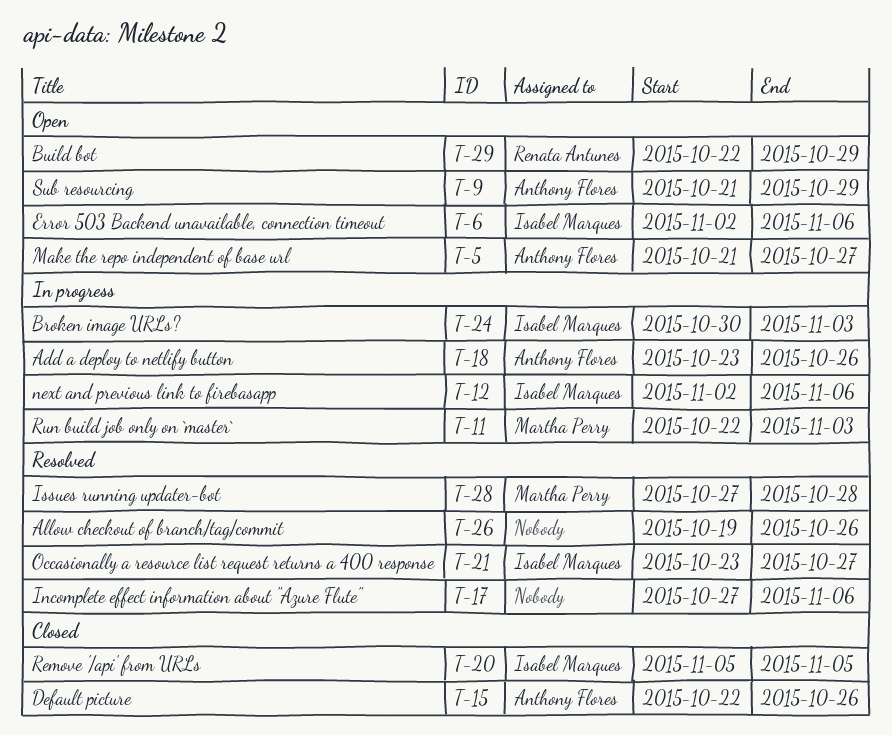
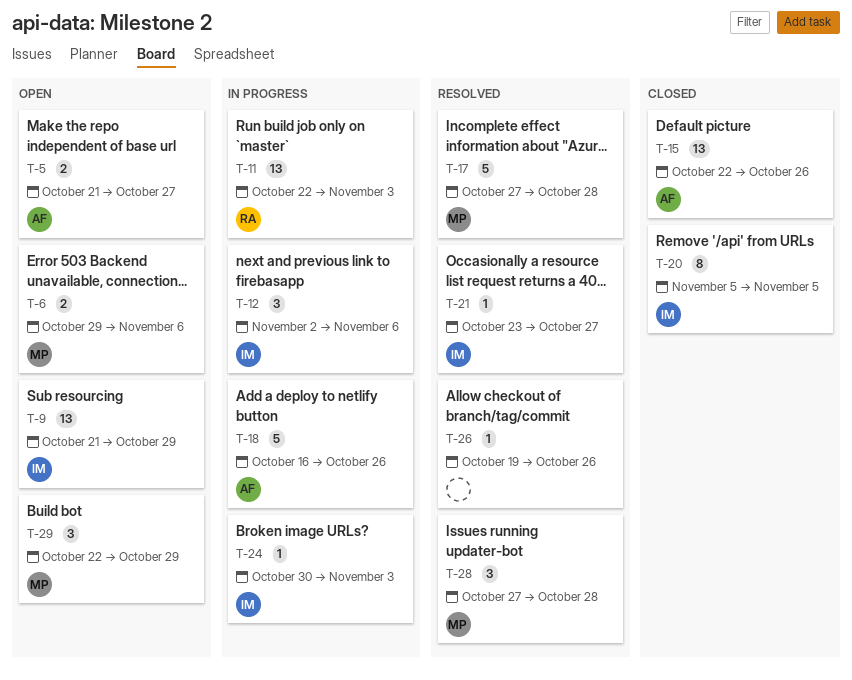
T-6, owner: Isabel Marques -> Martha Perry
T-6, start: Nov 2 -> Oct 29
T-9, owner: Anthony Flores -> Isabel Marques
T-11, owner: Martha Perry -> Renata Antunes
T-17, owner: none -> Martha Perry
T-17, due: Nov 6 -> Oct 28
T-18, start: Oct 23 -> Oct 16
T-29, owner: Renata Antunes -> Martha Perry

